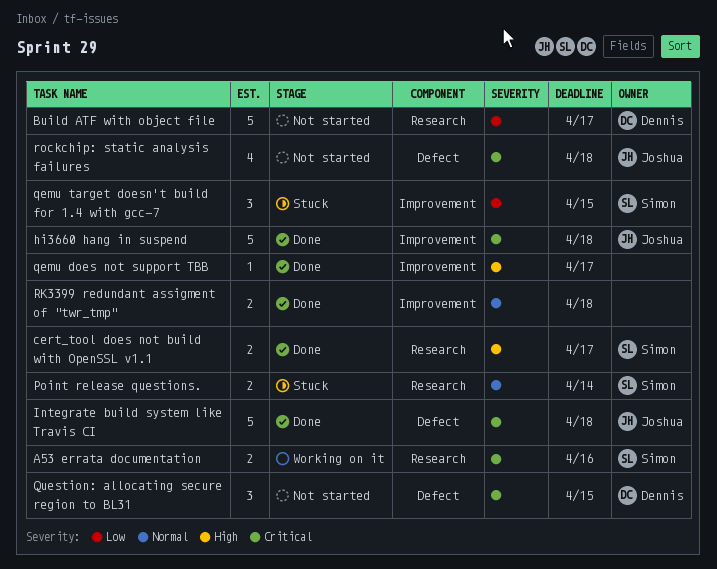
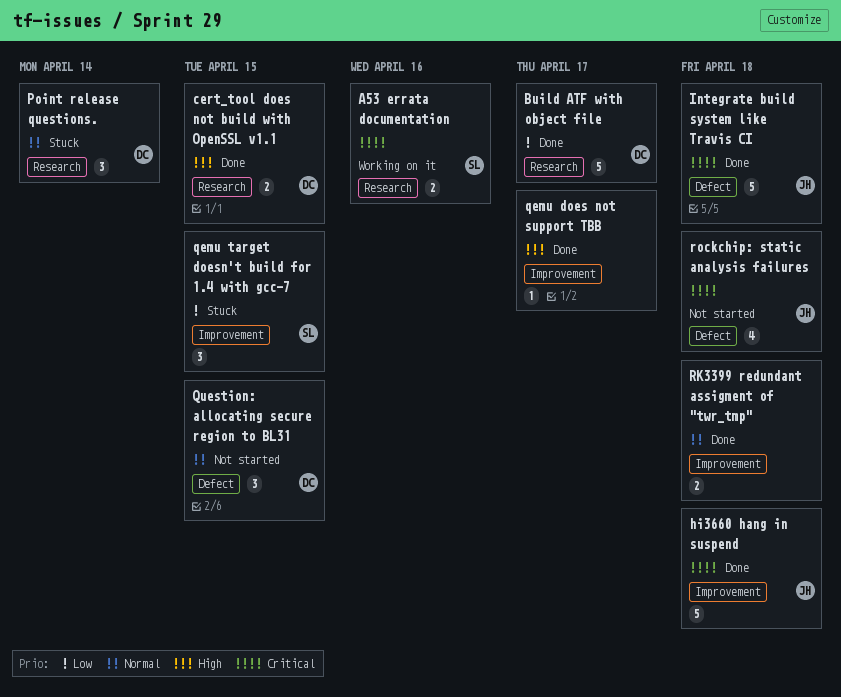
Build ATF with object file, status: Not started -> Done
cert_tool does not build with OpenSSL v1.1, owner: Simon -> Dennis
cert_tool does not build with OpenSSL v1.1, due: Apr 17 -> Apr 15
Point release questions., owner: Simon -> Dennis
Point release questions., estimate: 2 -> 3
Question: allocating secure region to BL31, priority: Critical -> Normal

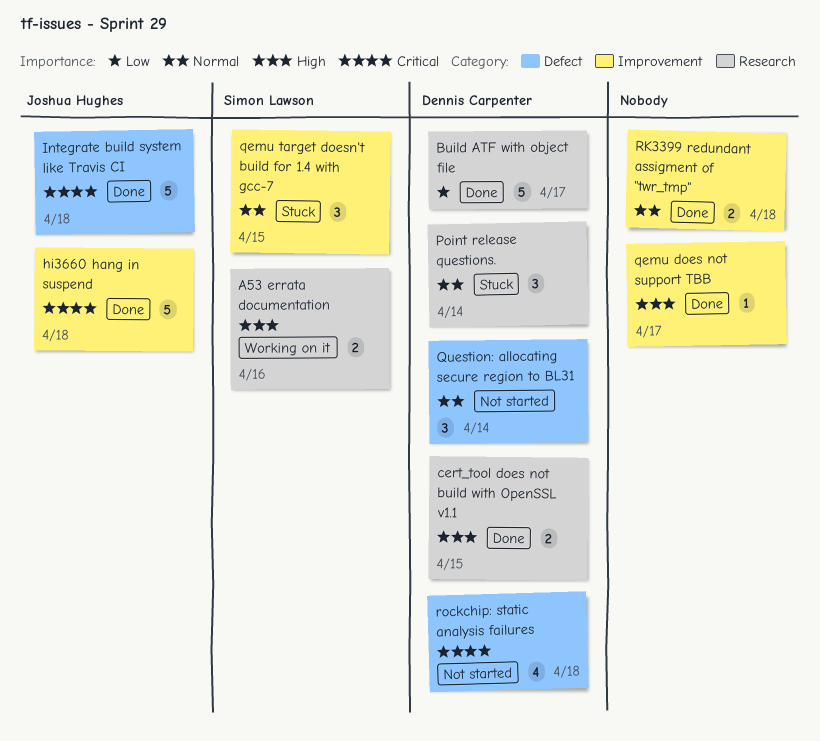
A53 errata documentation, priority: Critical -> High
qemu target doesn't build for 1.4 with gcc-7, priority: Low -> Normal
Question: allocating secure region to BL31, due: Apr 15 -> Apr 14
rockchip: static analysis failures, owner: Joshua Hughes -> Dennis Carpenter

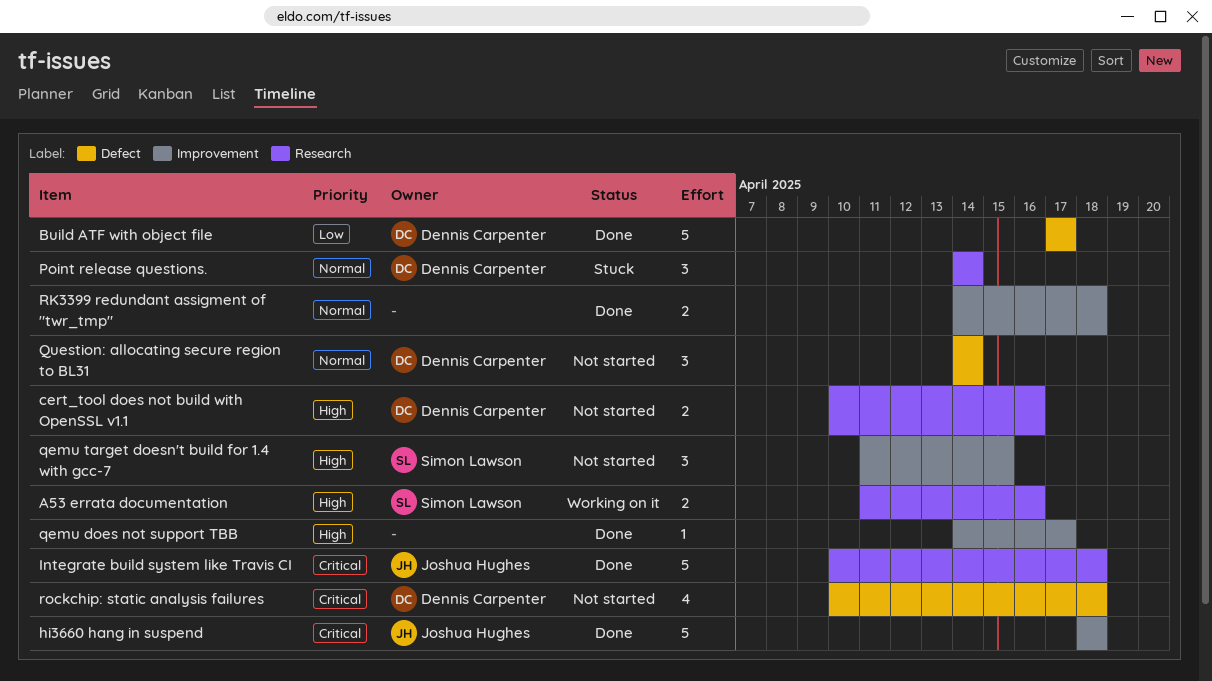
Build ATF with object file, label: Research -> Defect
cert_tool does not build with OpenSSL v1.1, status: Done -> Not started
cert_tool does not build with OpenSSL v1.1, due: Apr 15 -> Apr 16
Integrate build system like Travis CI, label: Defect -> Research
qemu target doesn't build for 1.4 with gcc-7, status: Stuck -> Not started
qemu target doesn't build for 1.4 with gcc-7, priority: Normal -> High

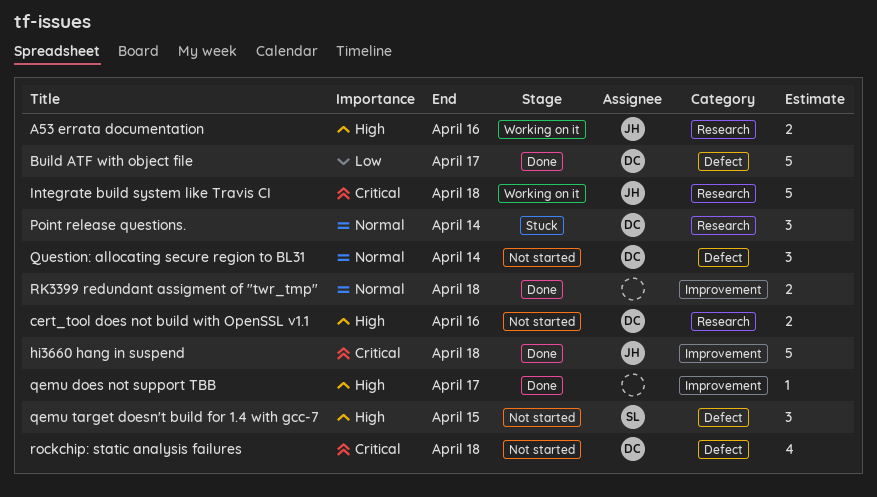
A53 errata documentation, owner: Simon Lawson -> Joshua Hughes
Integrate build system like Travis CI, status: Done -> Working on it
qemu target doesn't build for 1.4 with gcc-7, label: Improvement -> Defect

